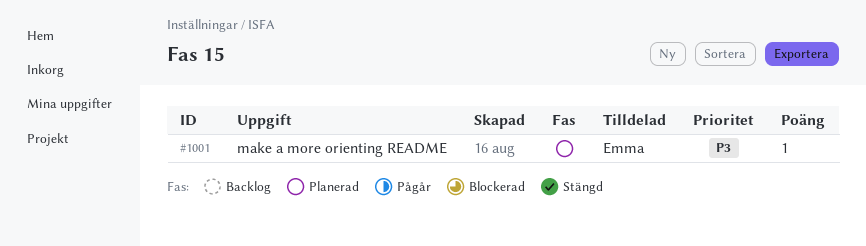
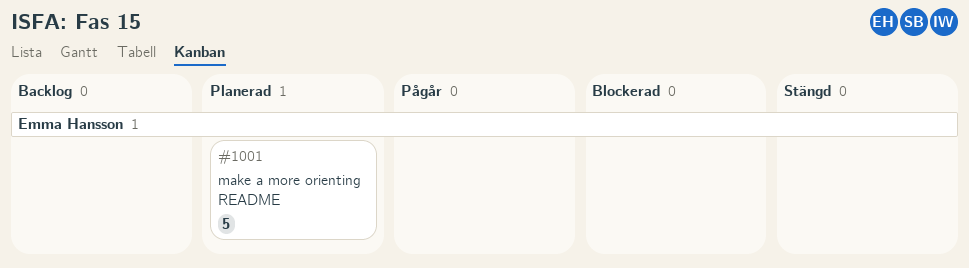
#1001, estimate: 1 -> 5

